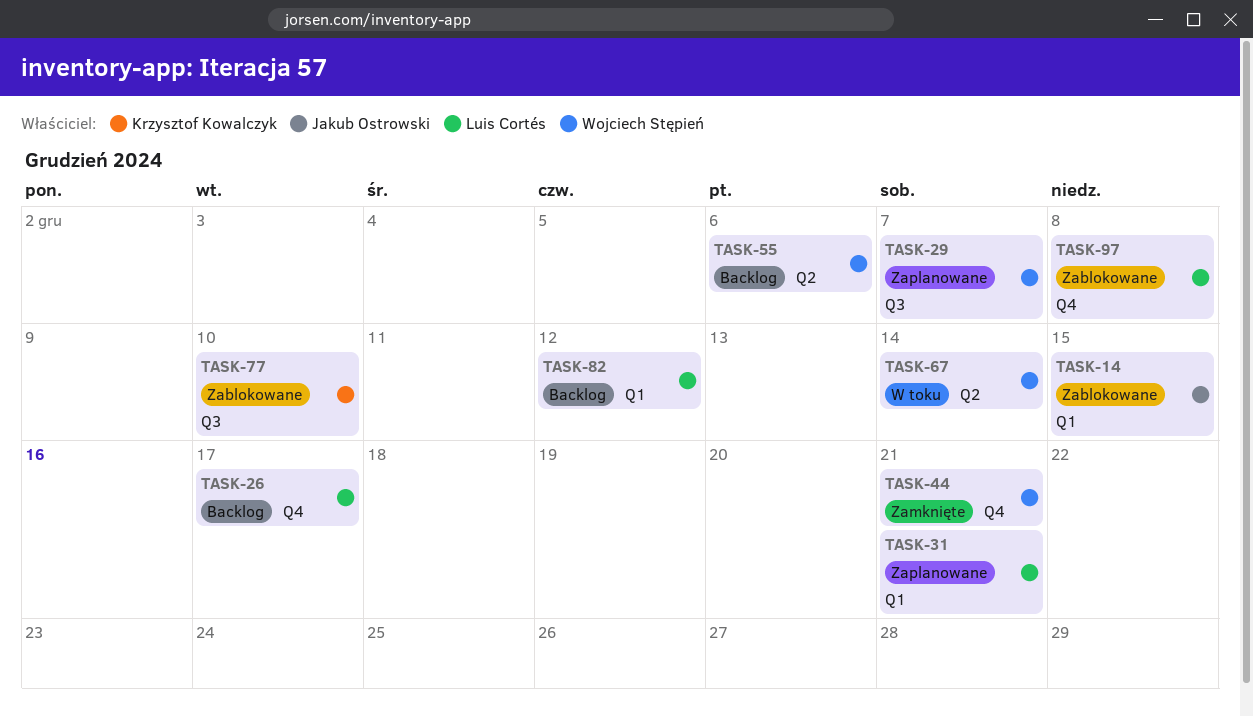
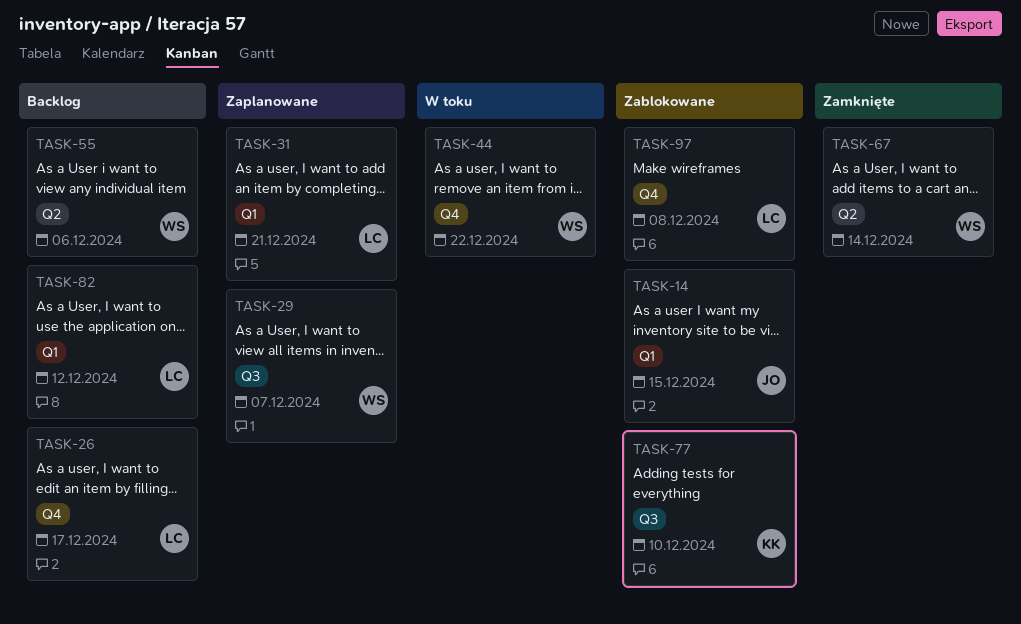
TASK-44, status: Zamknięte -> W toku
TASK-44, due: Dec 21 -> Dec 22
TASK-67, status: W toku -> Zamknięte

